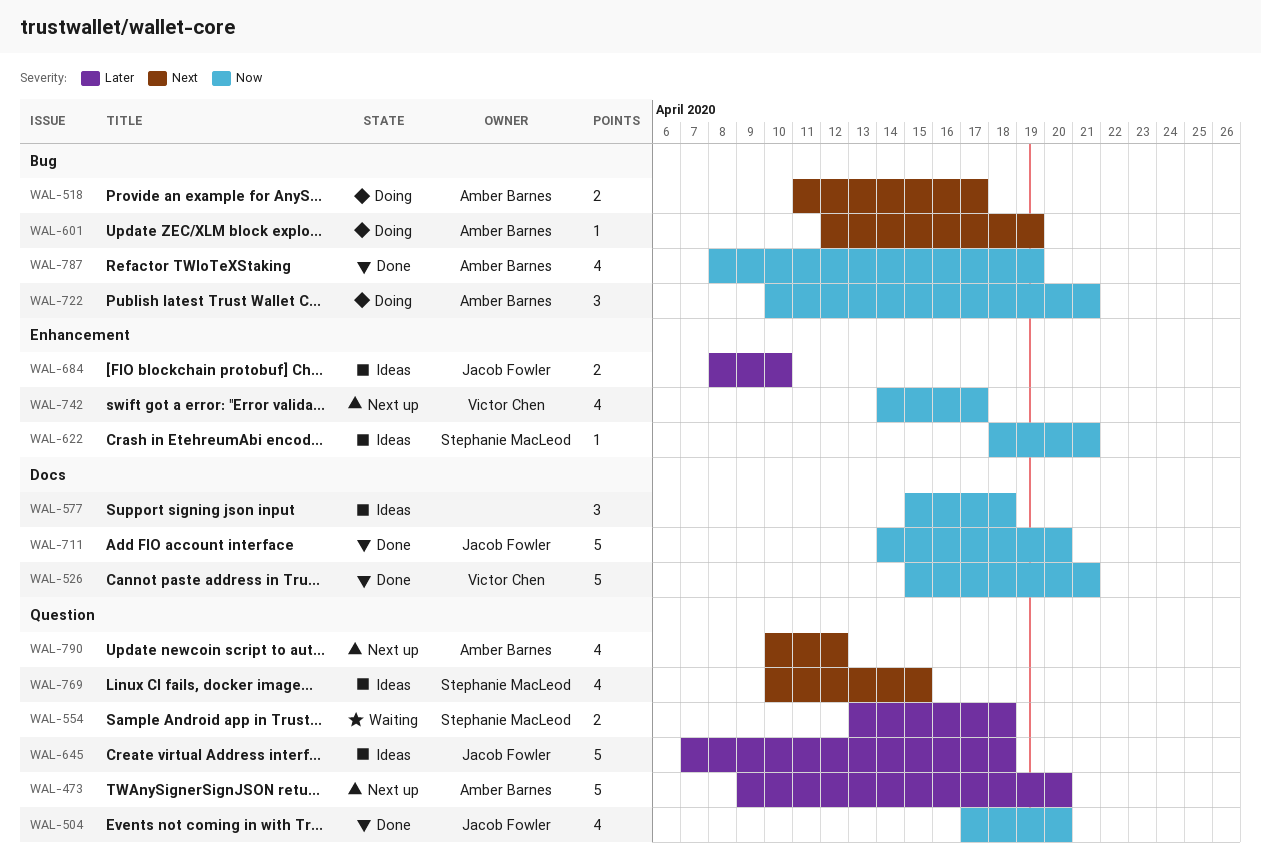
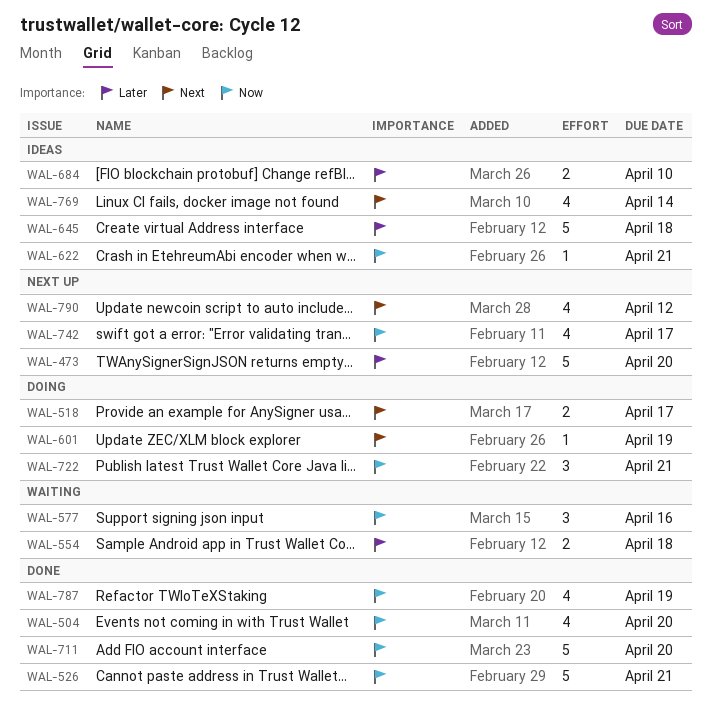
WAL-577, status: Ideas -> Waiting
WAL-577, due: Apr 18 -> Apr 16
WAL-769, due: Apr 15 -> Apr 14

